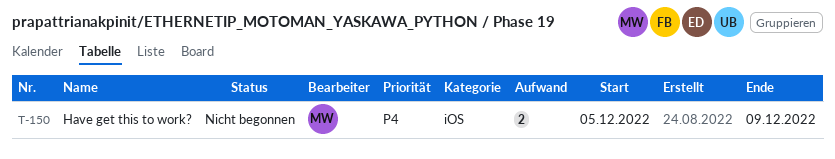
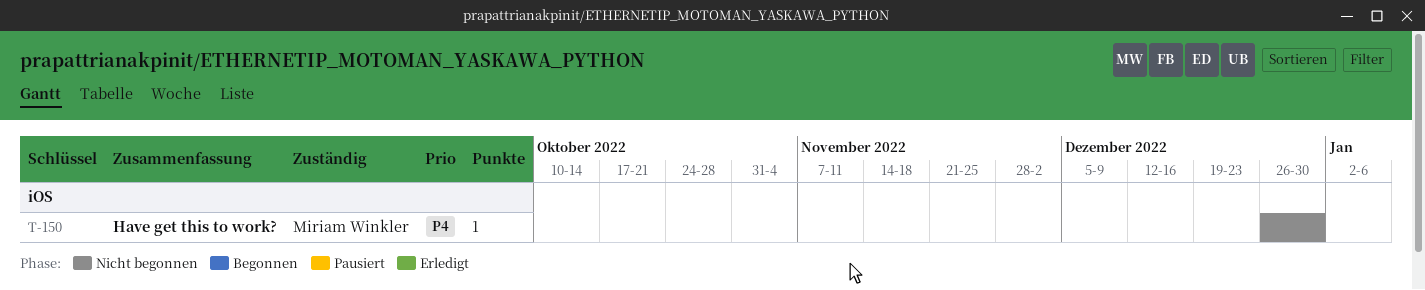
T-150, estimate: 2 -> 1
T-150, start: Dec 5 -> Dec 26
T-150, due: Dec 9 -> Dec 30

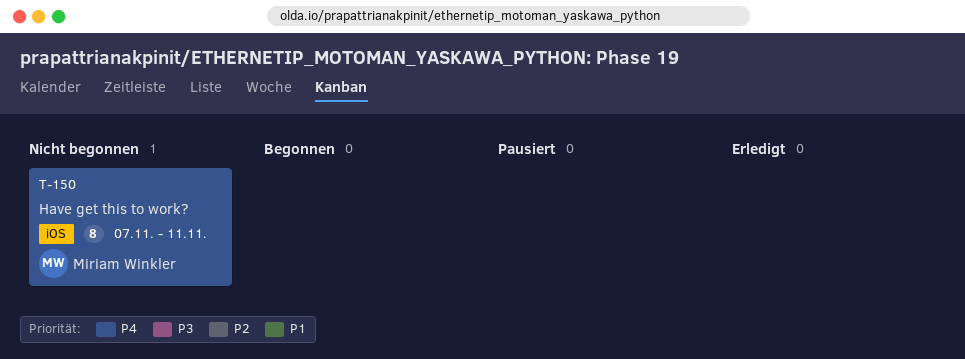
T-150, estimate: 1 -> 8
T-150, start: Dec 26 -> Nov 7
T-150, due: Dec 30 -> Nov 11

